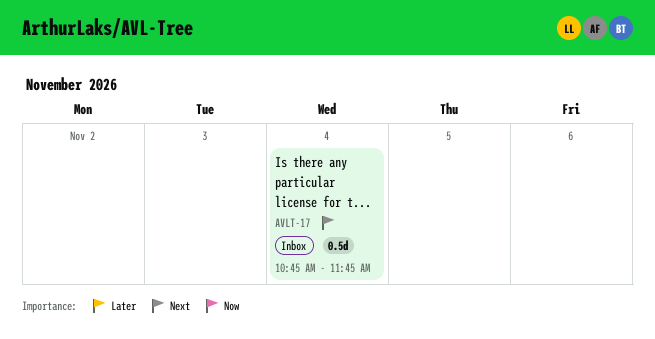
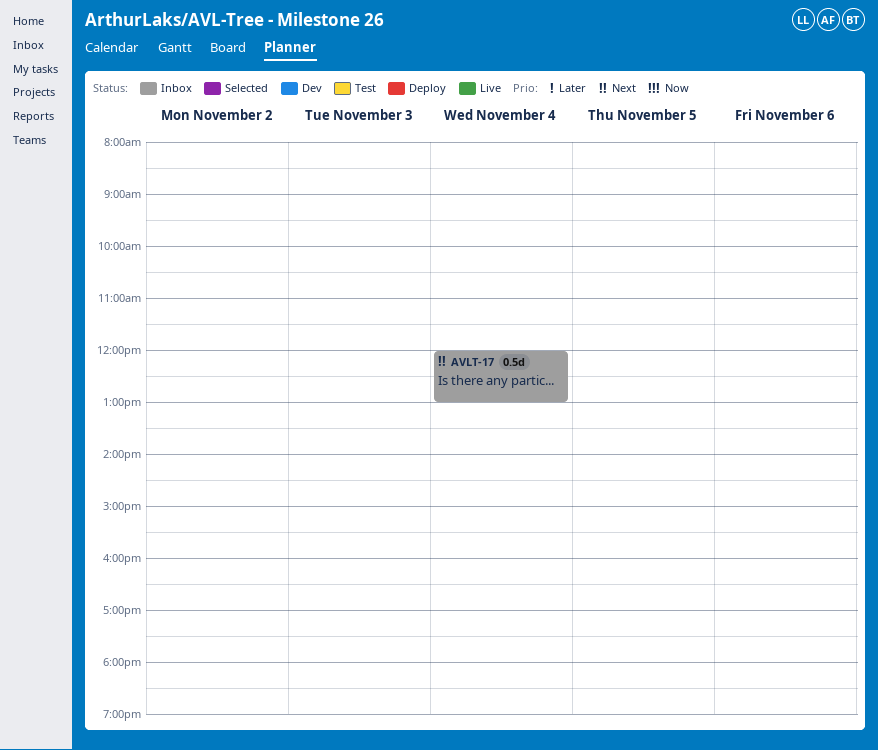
AVLT-17, begins: 10:45 -> 12:00
AVLT-17, ends: 11:45 -> 13:00

